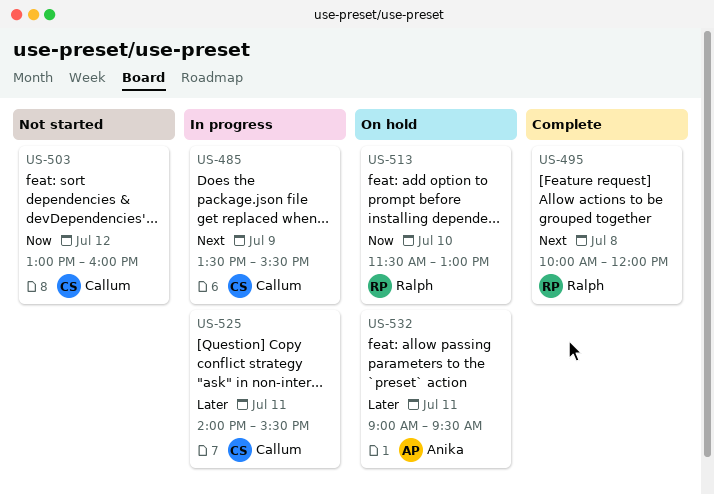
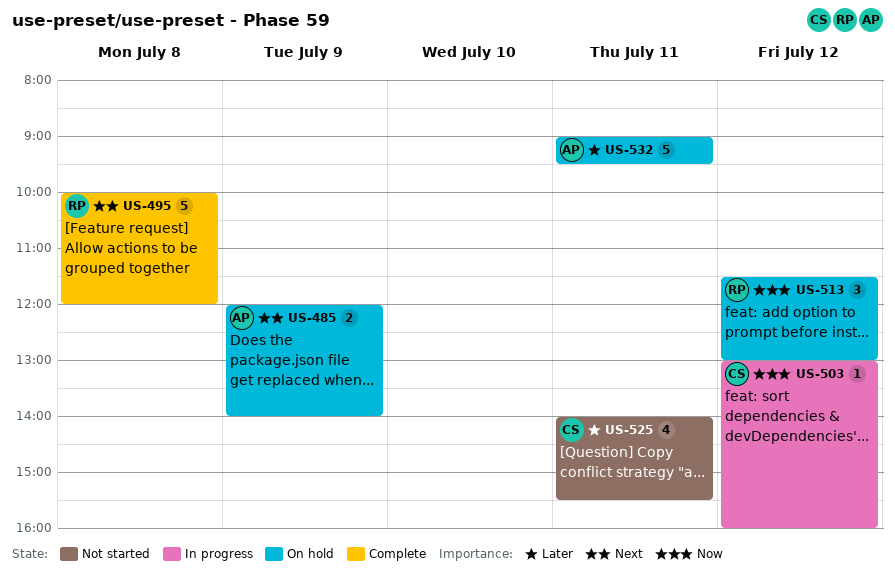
US-485, status: In progress -> On hold
US-485, owner: Callum -> Anika
US-485, begins: 13:30 -> 12:00
US-485, ends: 15:30 -> 14:00
US-503, status: Not started -> In progress
US-513, day: Jul 10 -> Jul 12
US-525, status: In progress -> Not started

